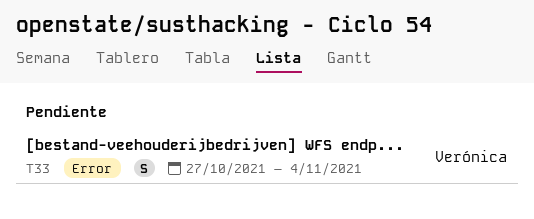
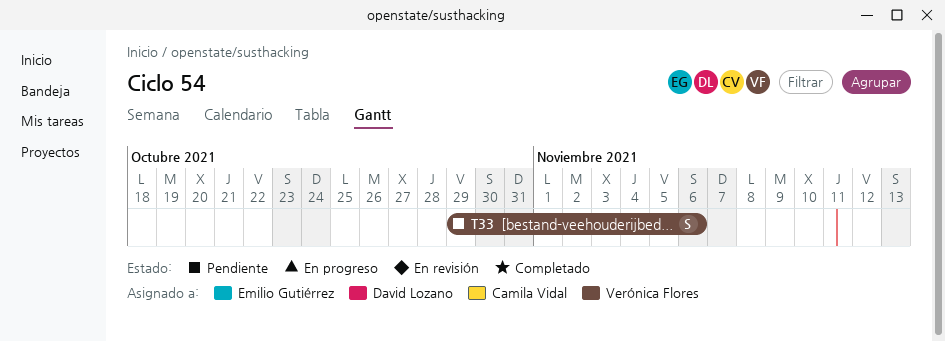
T33, start: Oct 27 -> Oct 29
T33, due: Nov 4 -> Nov 6

